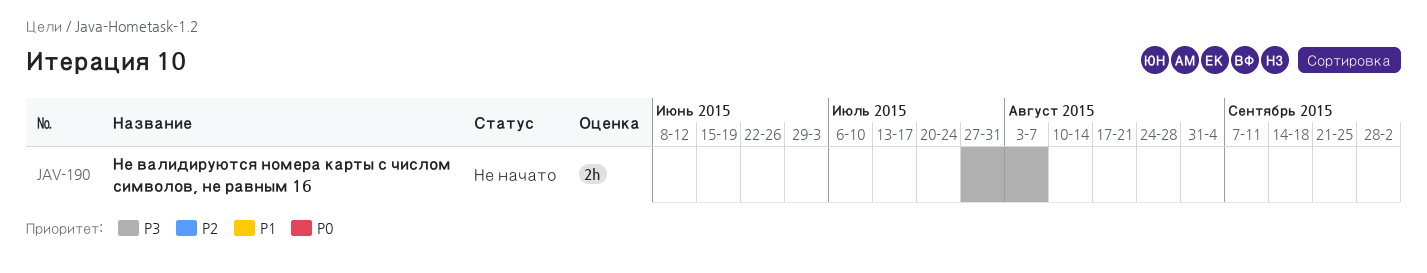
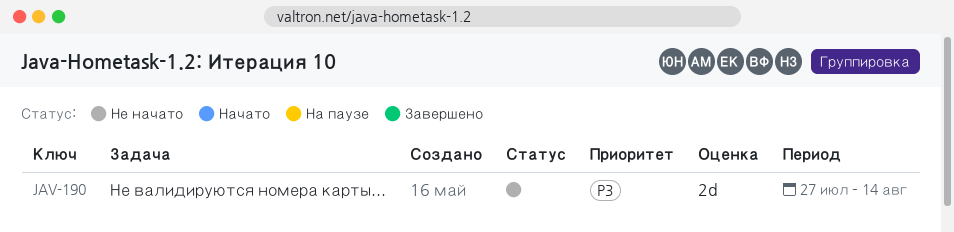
JAV-190, estimate: 2h -> 2d
JAV-190, due: Aug 7 -> Aug 14

